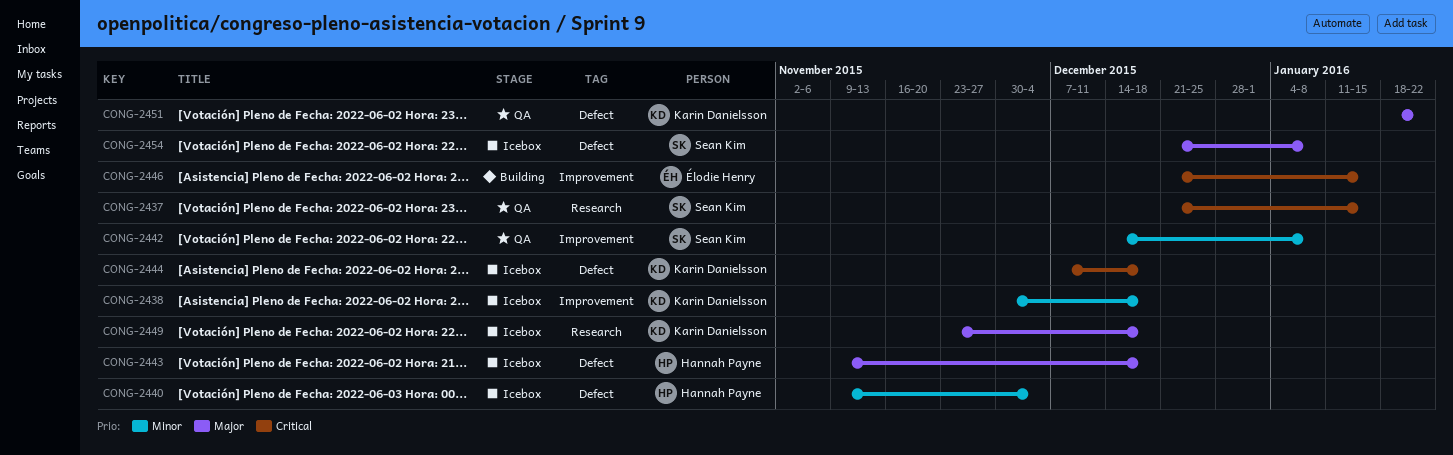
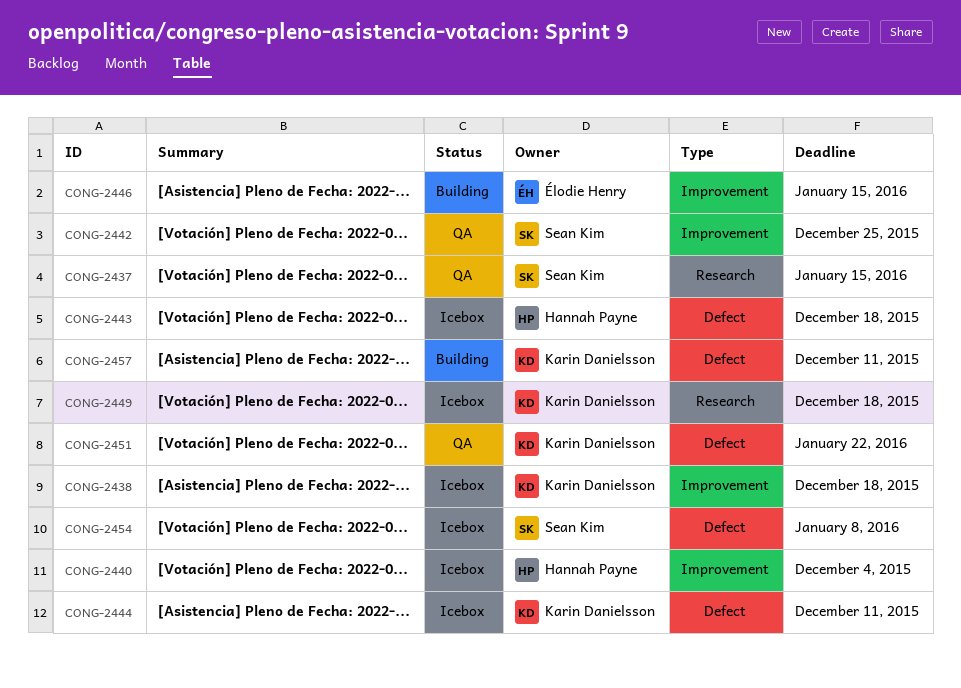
CONG-2440, label: Defect -> Improvement
CONG-2442, due: Jan 8 -> Dec 25
CONG-2444, due: Dec 18 -> Dec 11
CONG-2457: none -> present

